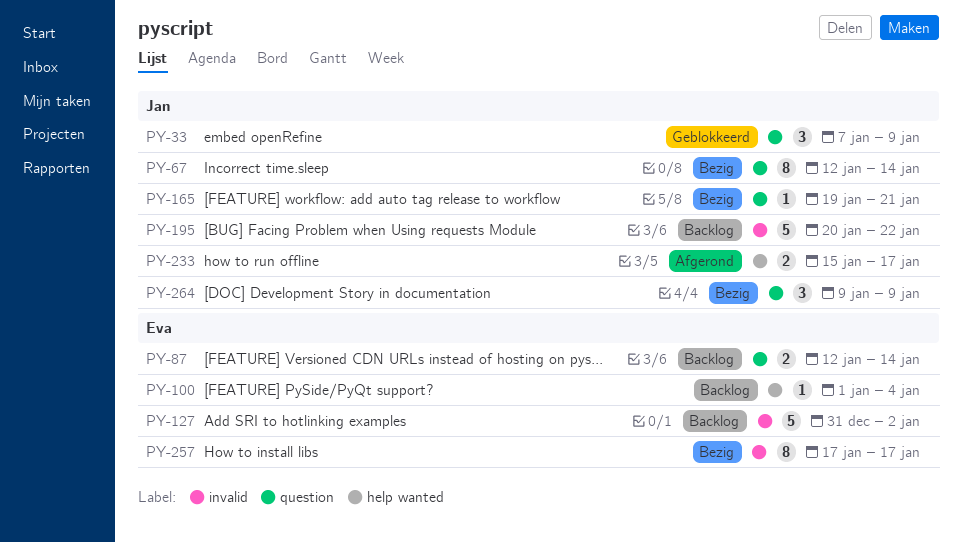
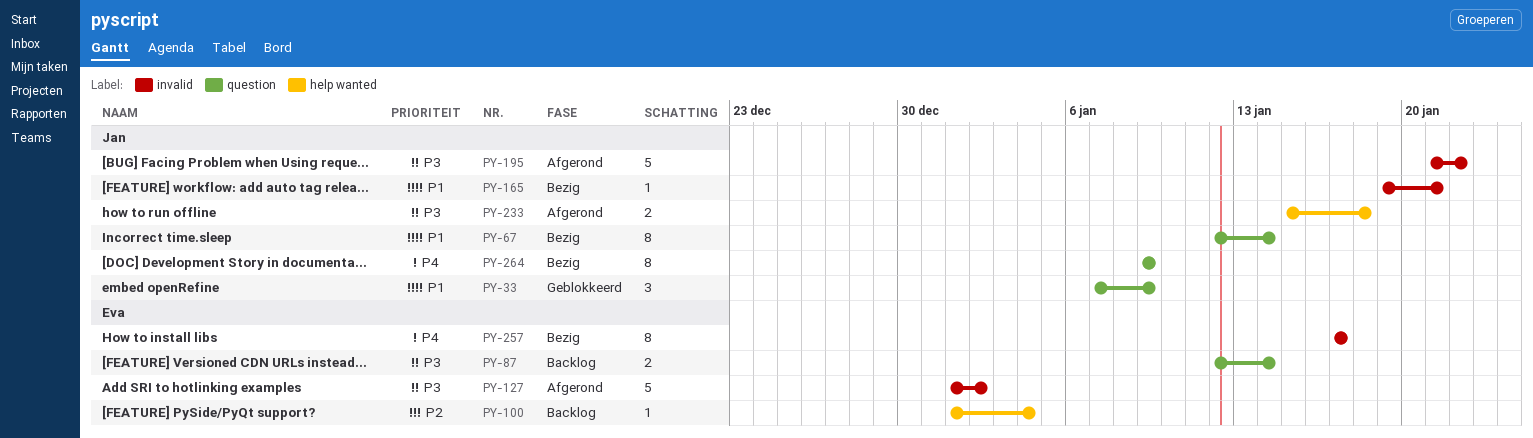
PY-127, status: Backlog -> Afgerond
PY-127, start: Dec 31 -> Jan 1
PY-165, label: question -> invalid
PY-195, status: Backlog -> Afgerond
PY-195, start: Jan 20 -> Jan 21
PY-233, due: Jan 17 -> Jan 18
PY-264, estimate: 3 -> 8

